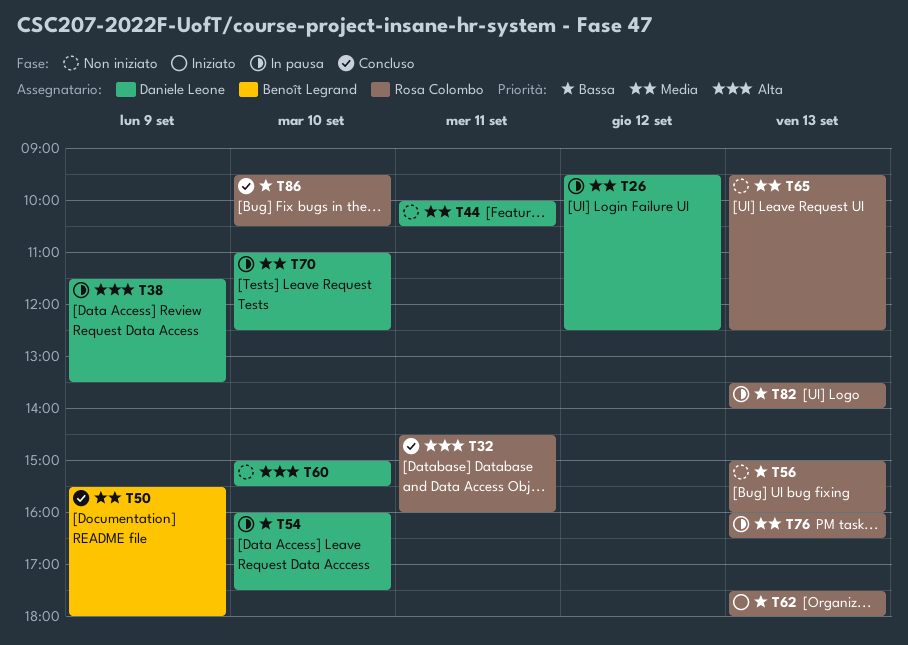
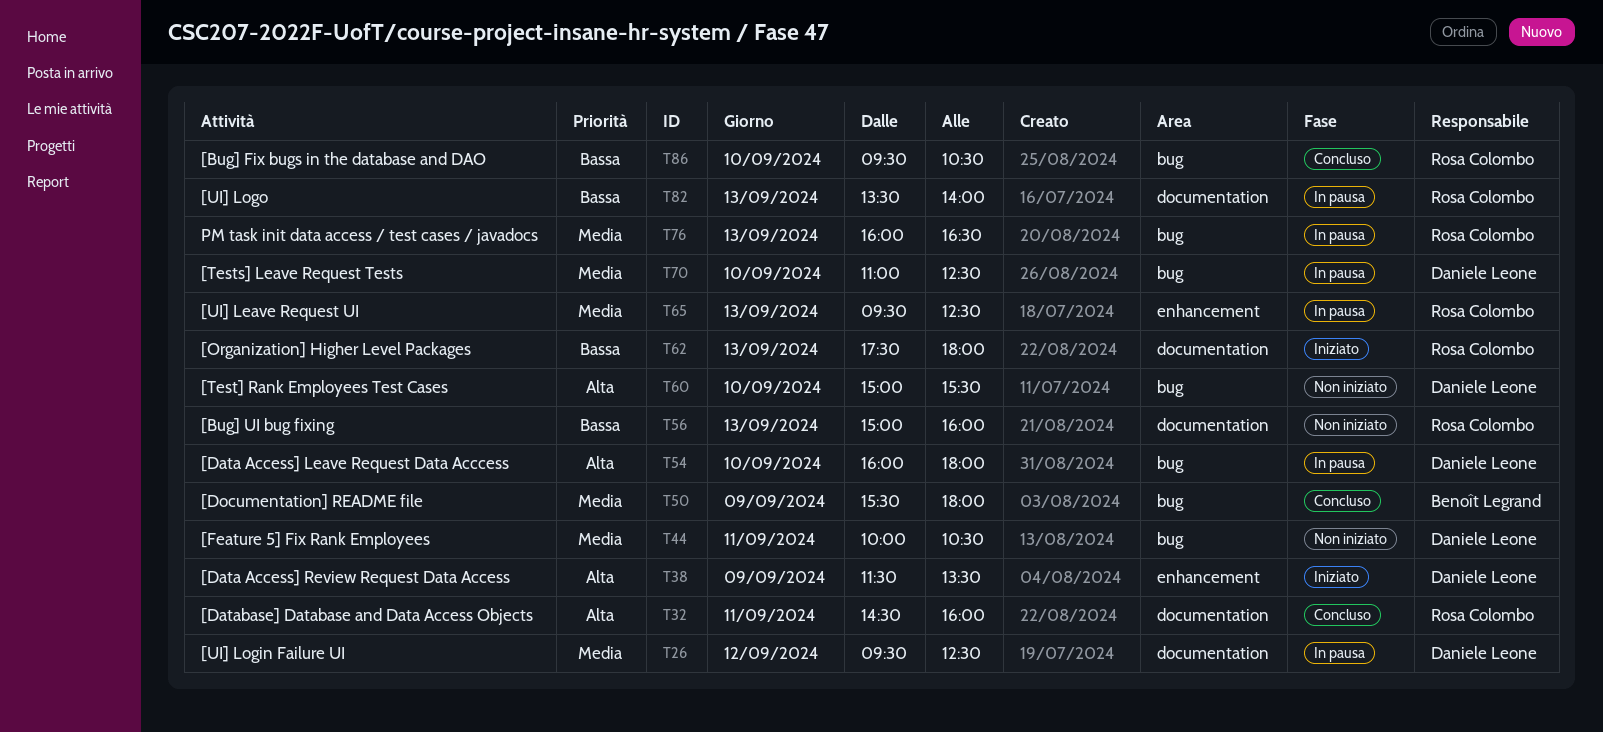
T38, status: In pausa -> Iniziato
T54, priority: Bassa -> Alta
T54, ends: 17:30 -> 18:00
T65, status: Non iniziato -> In pausa

